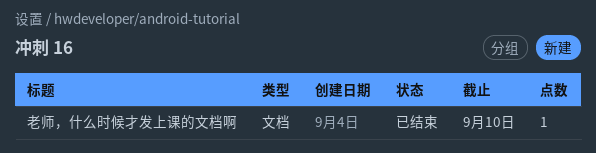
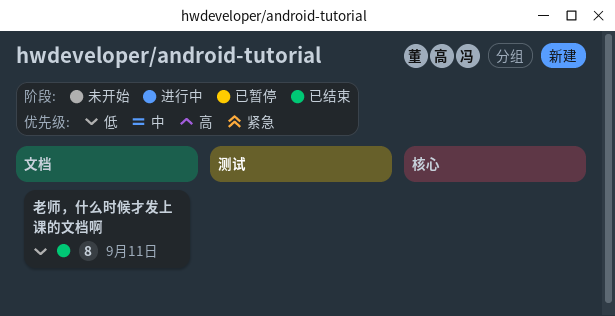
老师，什么时候才发上课的文档啊, estimate: 1 -> 8
老师，什么时候才发上课的文档啊, due: Sep 10 -> Sep 11

